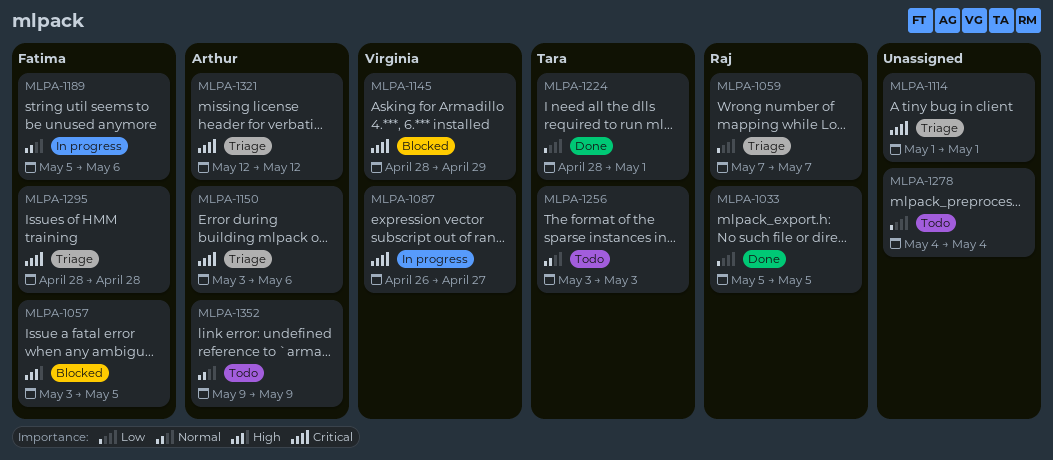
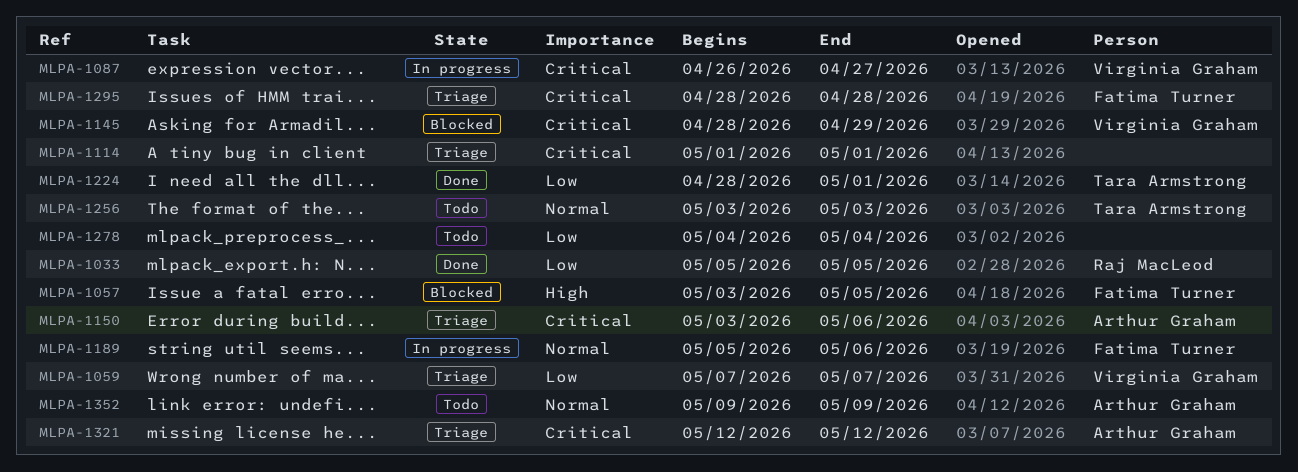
MLPA-1059, owner: Raj MacLeod -> Virginia Graham

